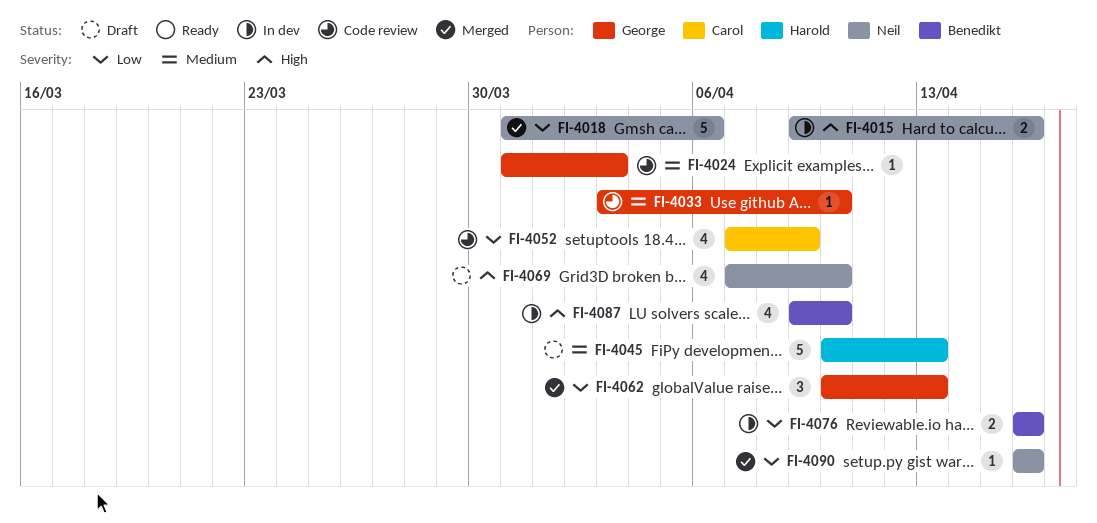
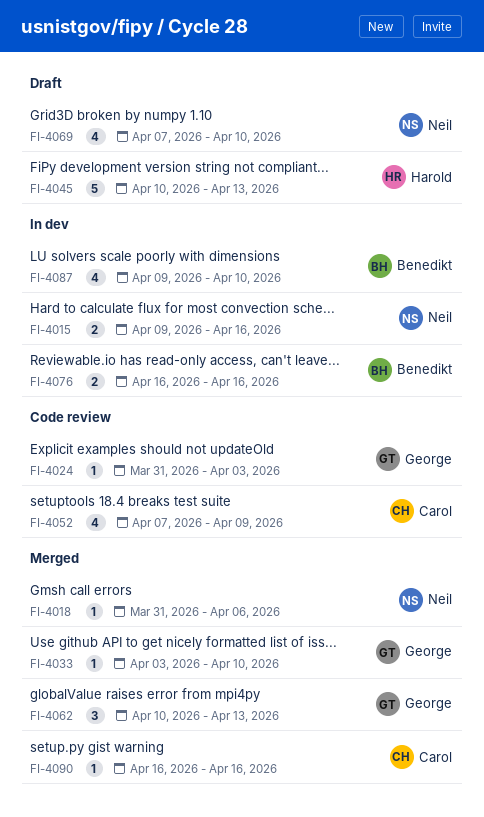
FI-4018, estimate: 5 -> 1
FI-4033, status: Code review -> Merged
FI-4090, owner: Neil -> Carol

